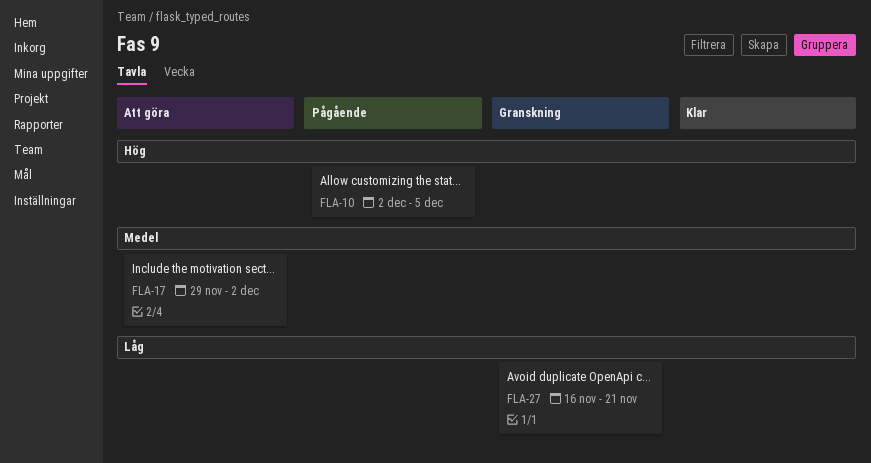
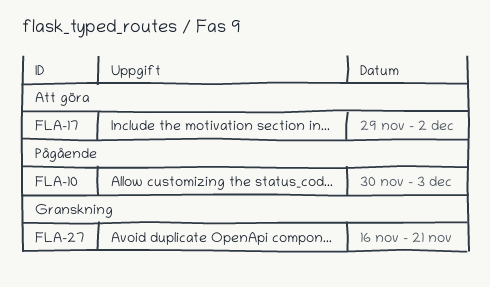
FLA-10, start: Dec 2 -> Nov 30
FLA-10, due: Dec 5 -> Dec 3

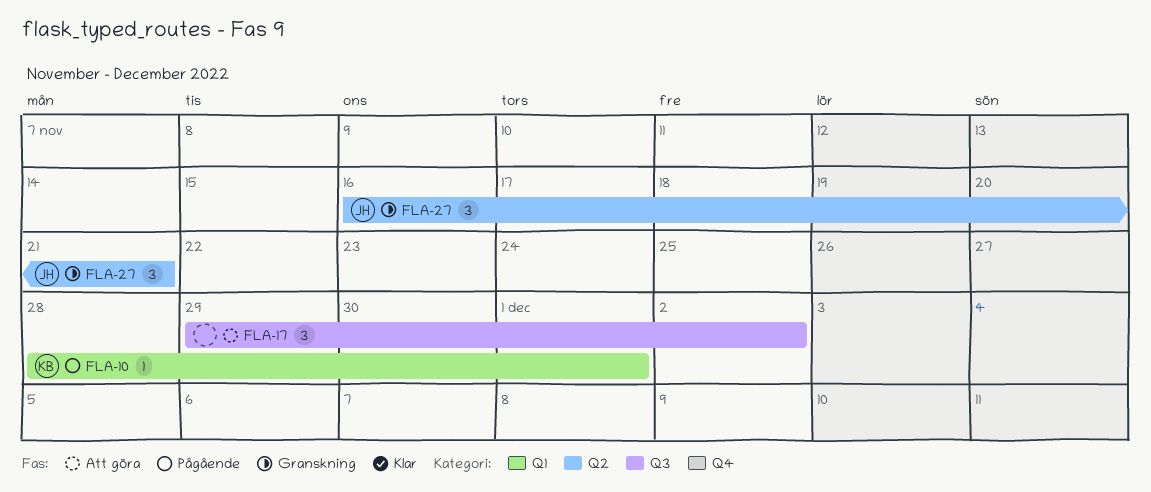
FLA-10, start: Nov 30 -> Nov 28
FLA-10, due: Dec 3 -> Dec 1

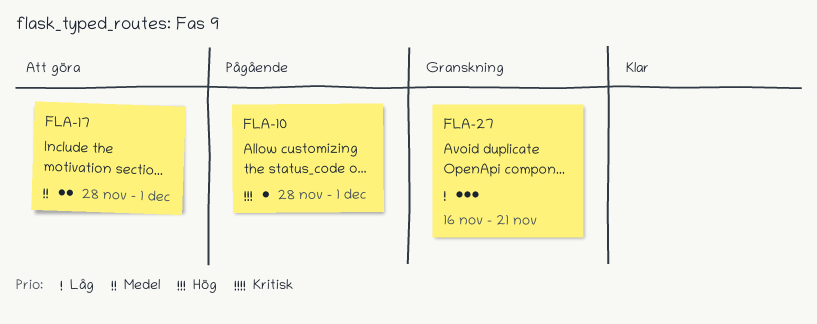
FLA-17, estimate: 3 -> 2
FLA-17, start: Nov 29 -> Nov 28
FLA-17, due: Dec 2 -> Dec 1

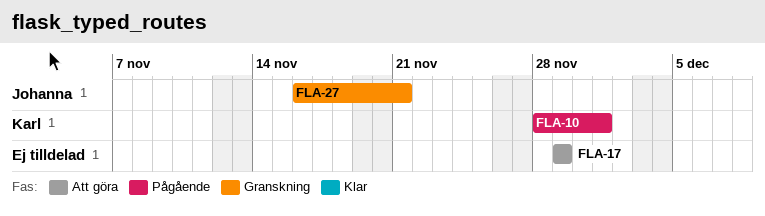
FLA-17, start: Nov 28 -> Nov 29
FLA-17, due: Dec 1 -> Nov 29

